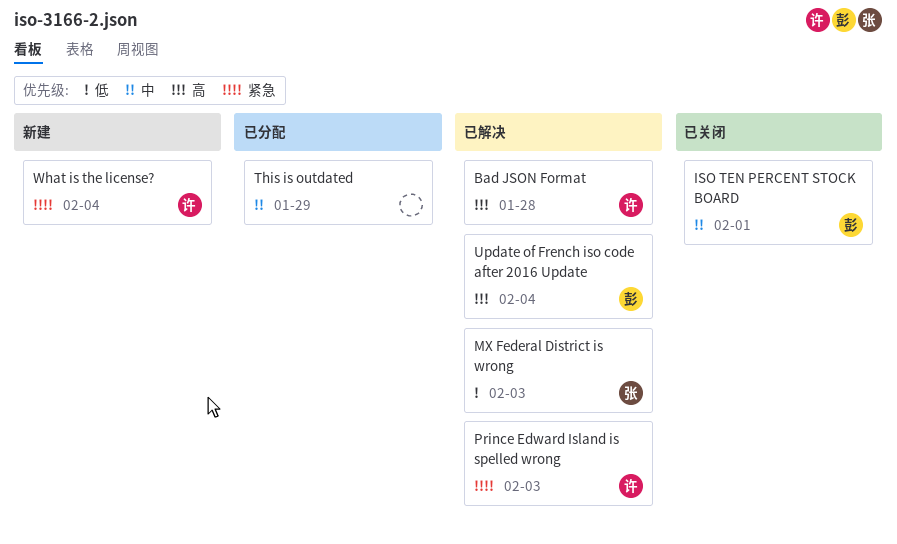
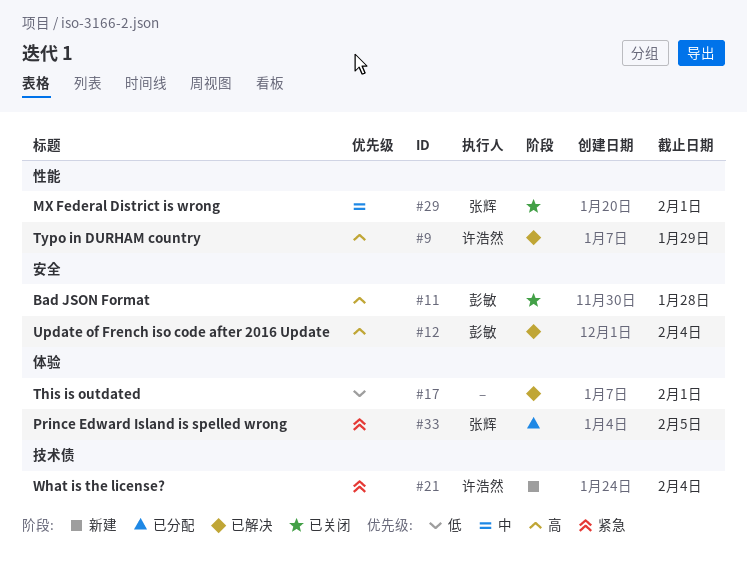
Bad JSON Format, status: 已解决 -> 已关闭
Bad JSON Format, owner: 许浩然 -> 彭敏
ISO TEN PERCENT STOCK BOARD: present -> none
MX Federal District is wrong, status: 已解决 -> 已关闭
MX Federal District is wrong, priority: 低 -> 中
MX Federal District is wrong, due: Feb 3 -> Feb 1
Prince Edward Island is spelled wrong, status: 已解决 -> 已分配
Prince Edward Island is spelled wrong, owner: 许浩然 -> 张辉
Prince Edward Island is spelled wrong, due: Feb 3 -> Feb 5
This is outdated, status: 已分配 -> 已解决
This is outdated, priority: 中 -> 低
This is outdated, due: Jan 29 -> Feb 1
Typo in DURHAM country: none -> present

